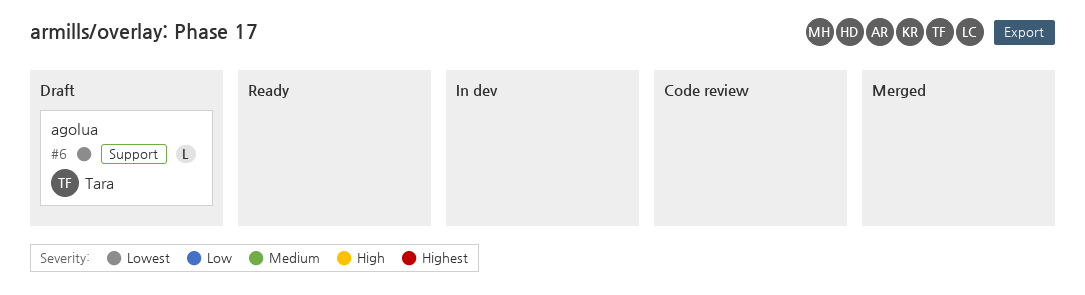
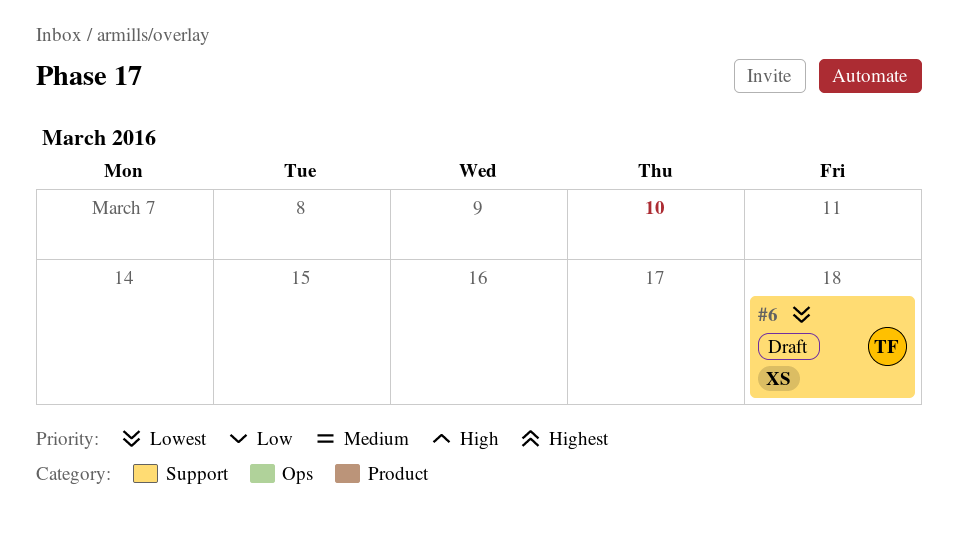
#6, estimate: L -> XS

